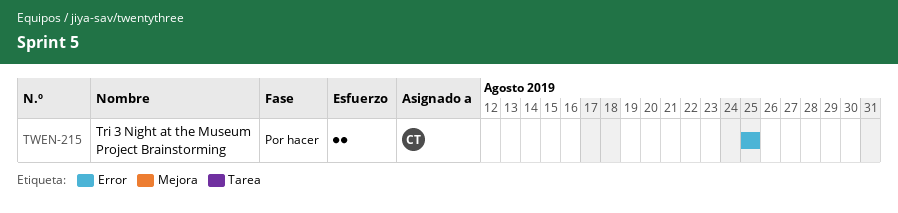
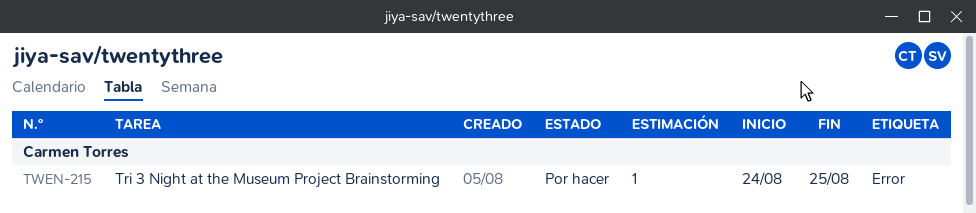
TWEN-215, estimate: 2 -> 1
TWEN-215, start: Aug 25 -> Aug 24

